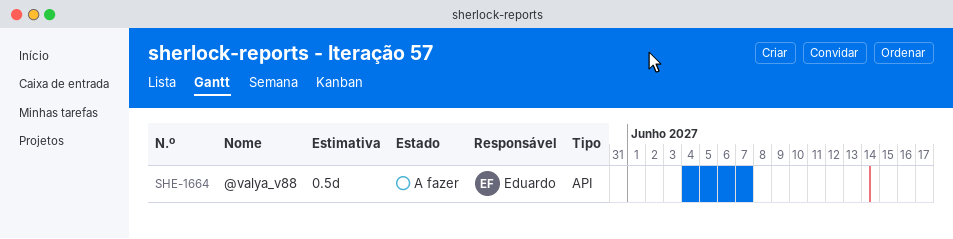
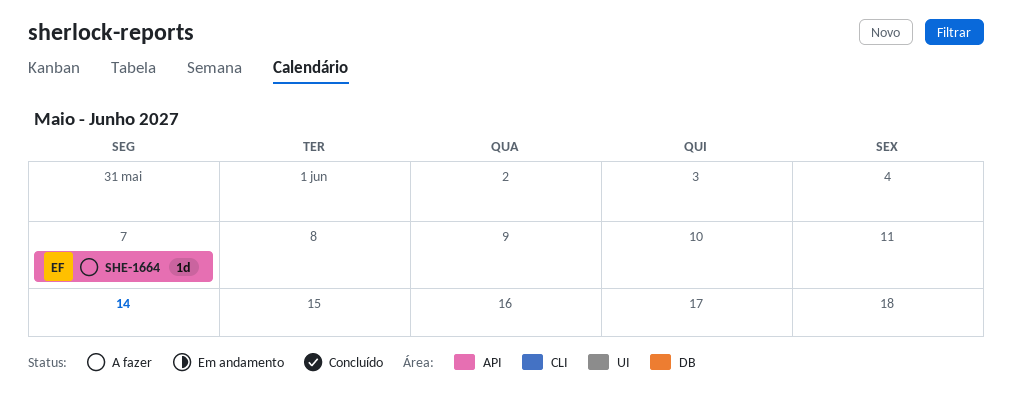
SHE-1664, estimate: 0.5d -> 1d
SHE-1664, start: Jun 4 -> Jun 7

